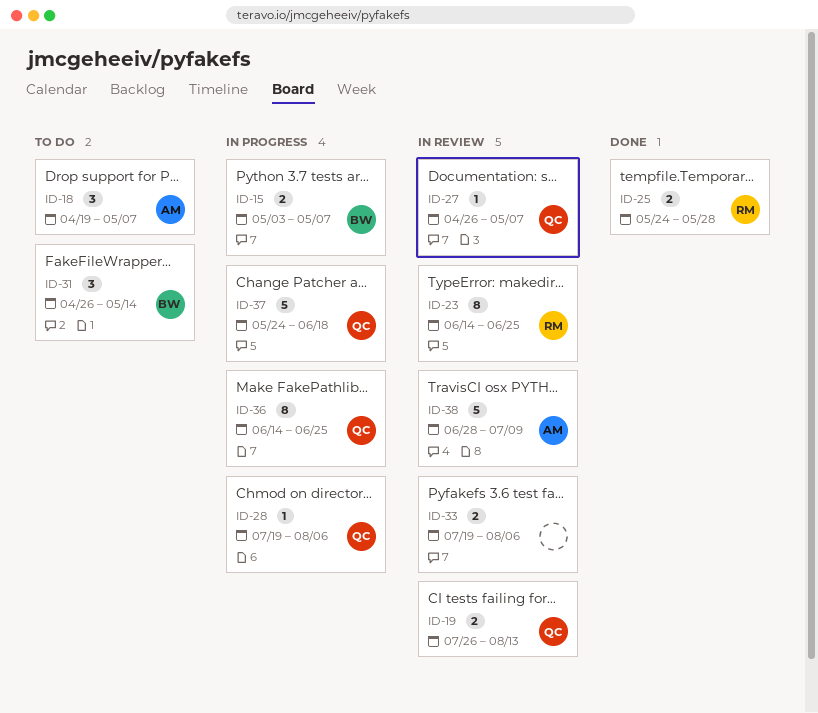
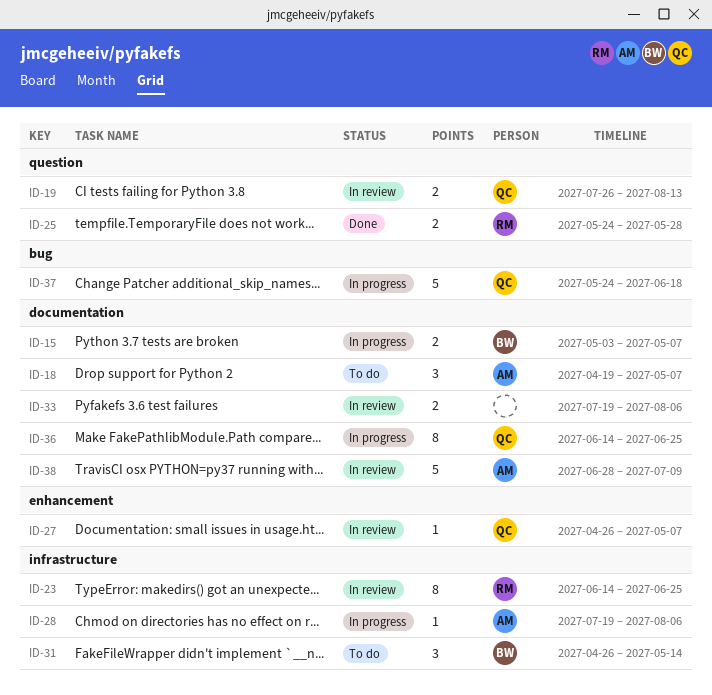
ID-28, owner: QC -> AM

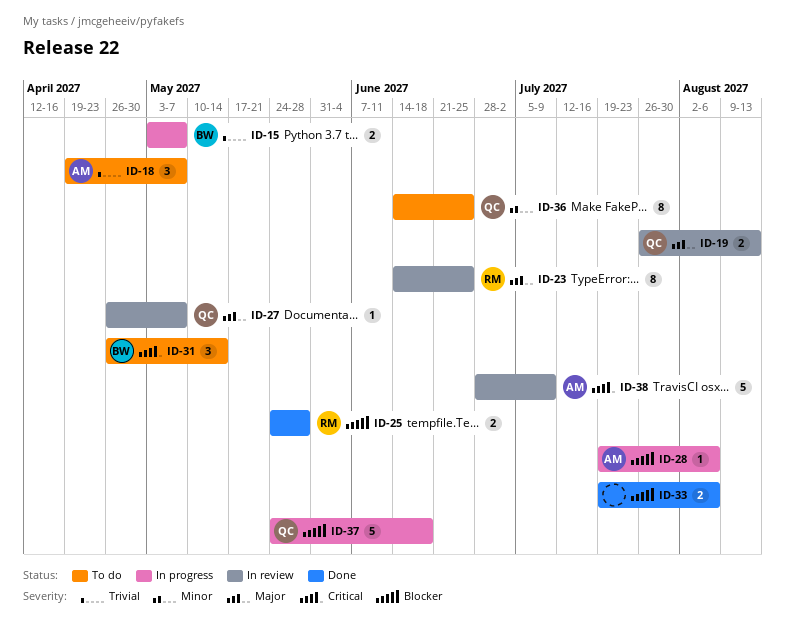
ID-33, status: In review -> Done
ID-36, status: In progress -> To do

